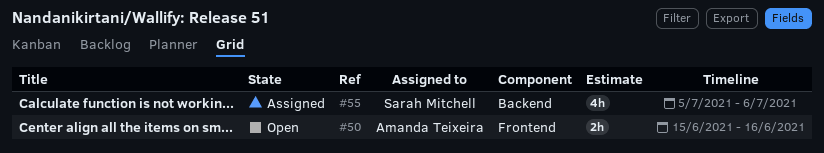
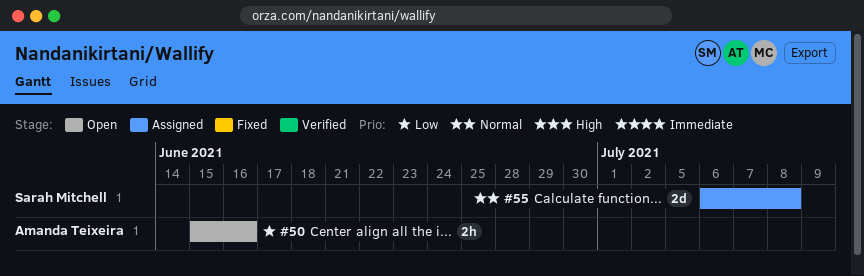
#55, estimate: 4h -> 2d
#55, start: Jul 5 -> Jul 6
#55, due: Jul 6 -> Jul 8

